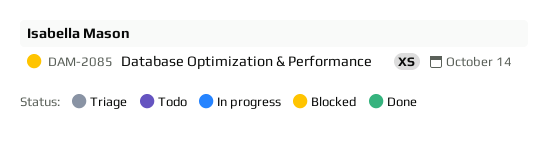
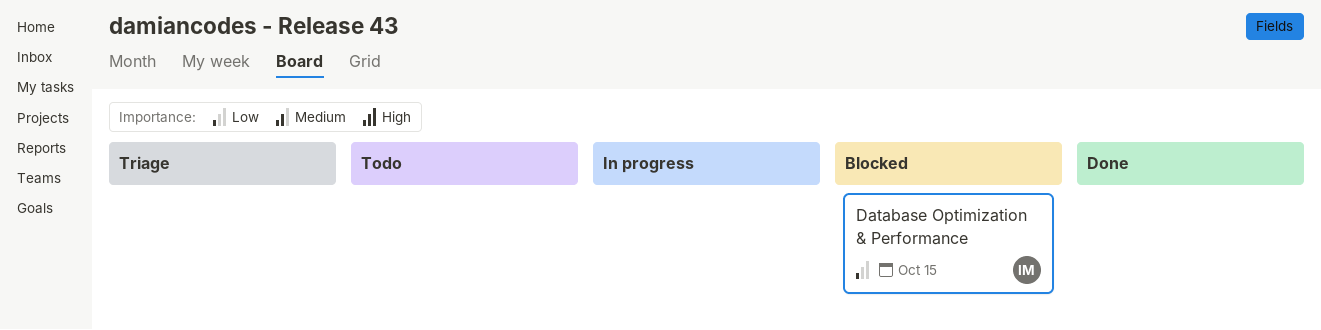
Database Optimization & Performance, due: Oct 14 -> Oct 15

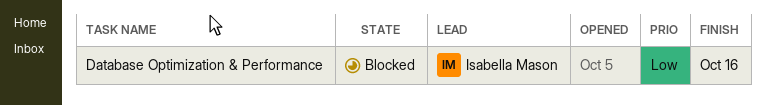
Database Optimization & Performance, due: Oct 15 -> Oct 16

